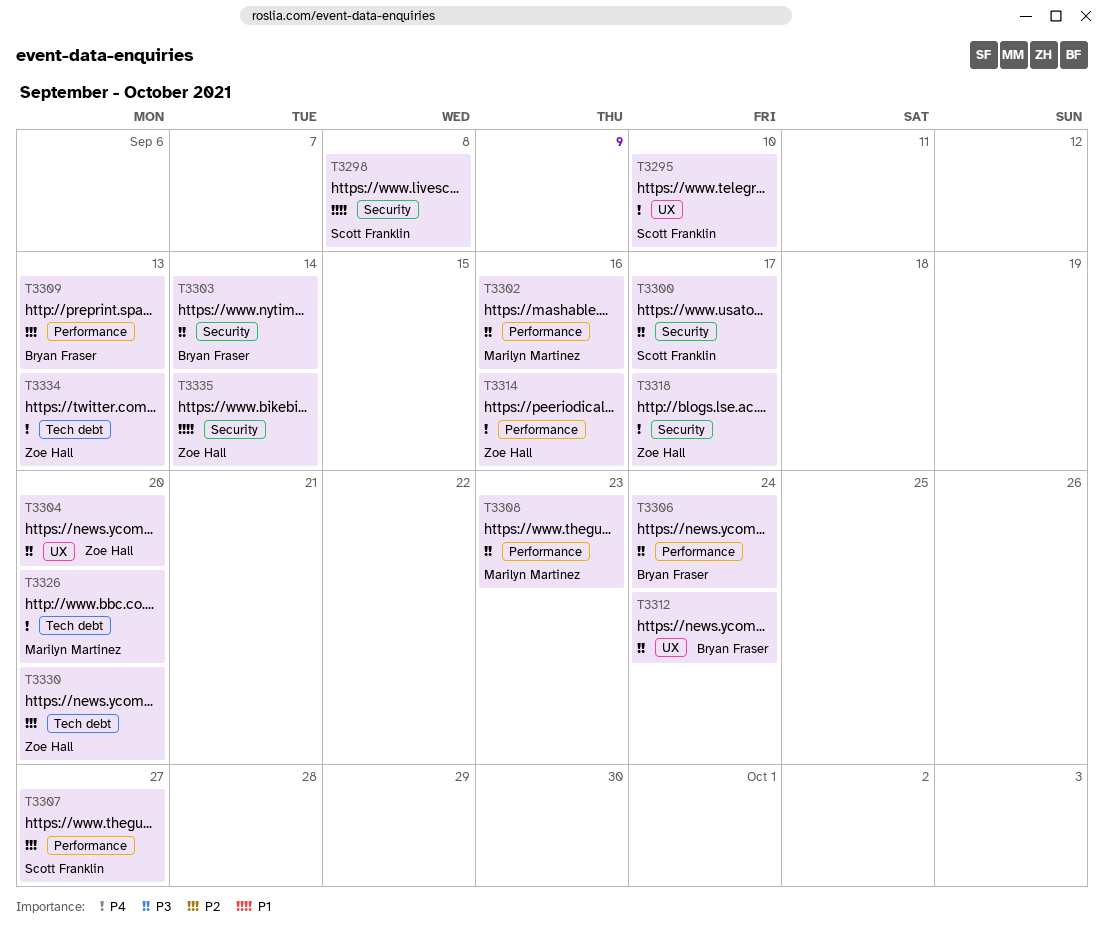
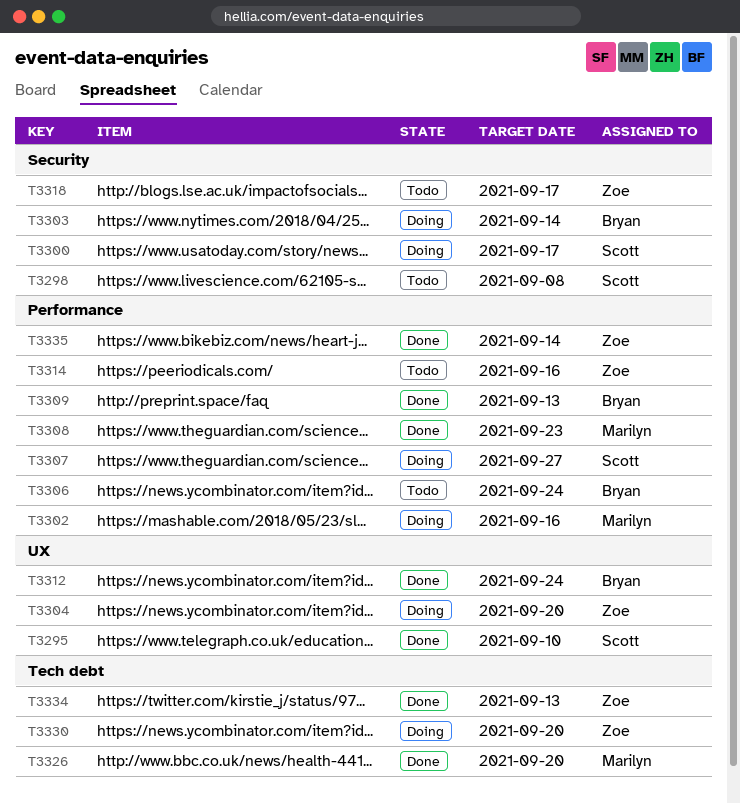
T3335, label: Security -> Performance

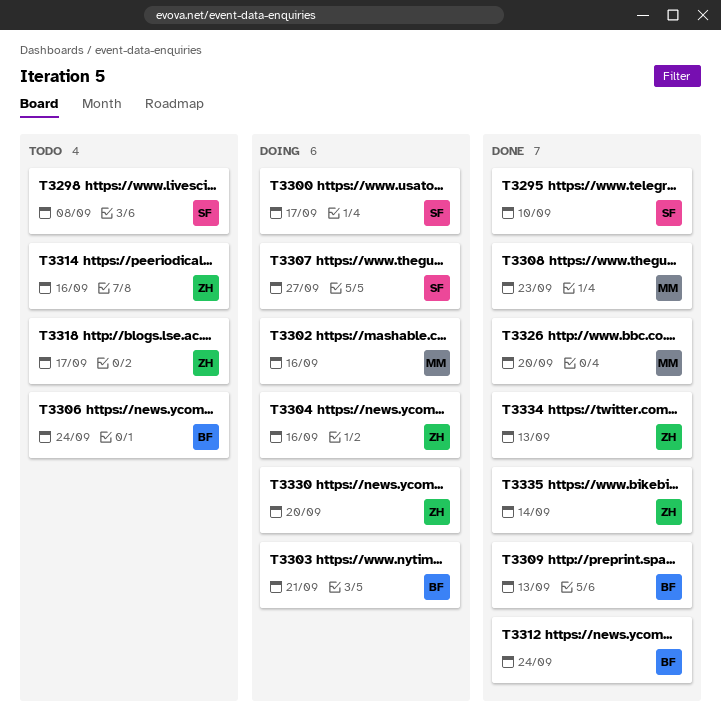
T3303, due: Sep 14 -> Sep 21
T3304, due: Sep 20 -> Sep 16

